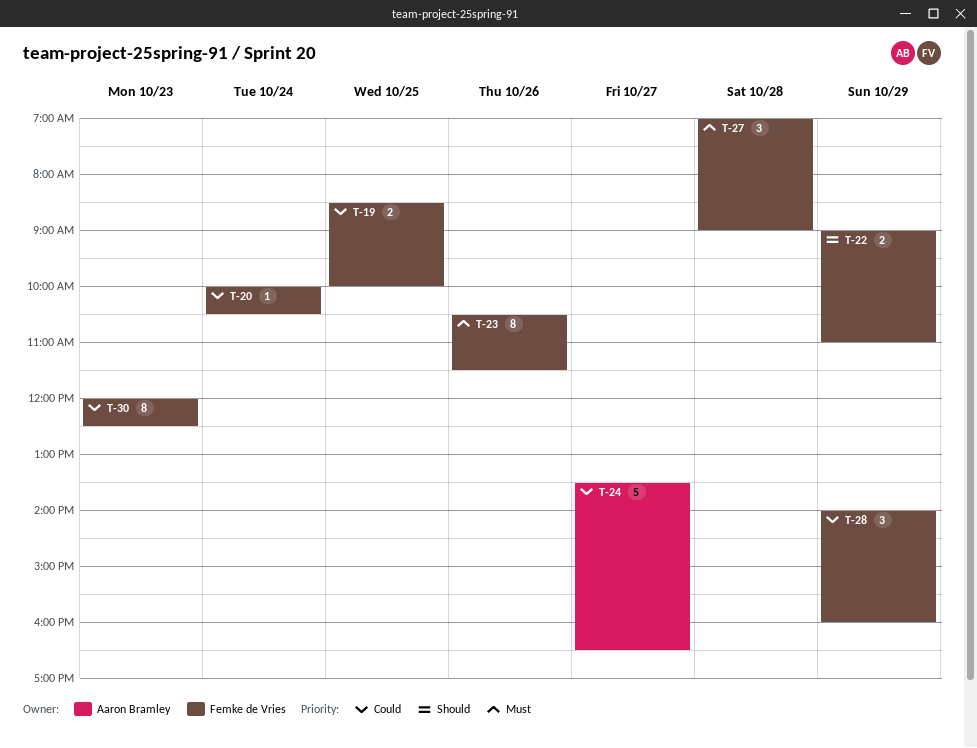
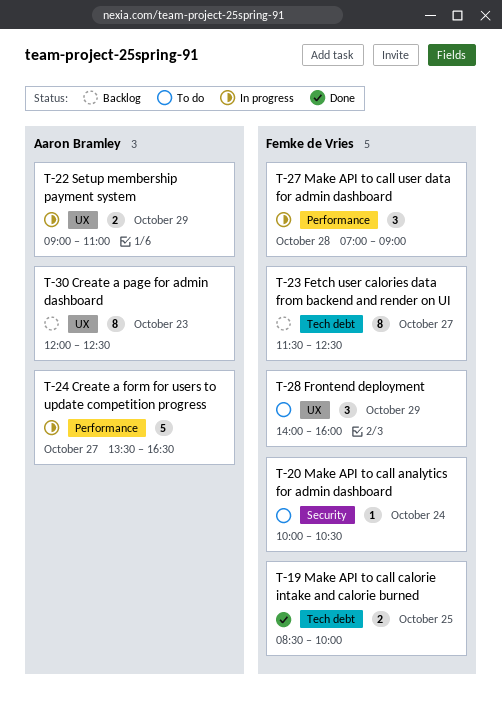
T-22, owner: Femke de Vries -> Aaron Bramley
T-23, day: Oct 26 -> Oct 27
T-23, begins: 10:30 -> 11:30
T-23, ends: 11:30 -> 12:30
T-30, owner: Femke de Vries -> Aaron Bramley

